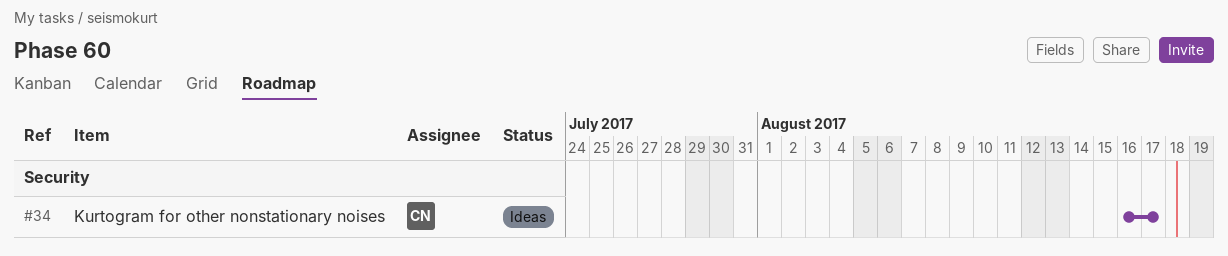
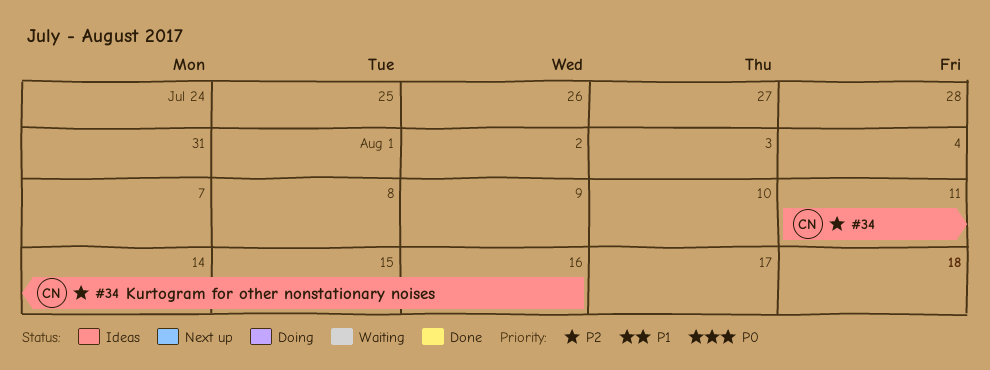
#34, start: Aug 16 -> Aug 11
#34, due: Aug 17 -> Aug 16

